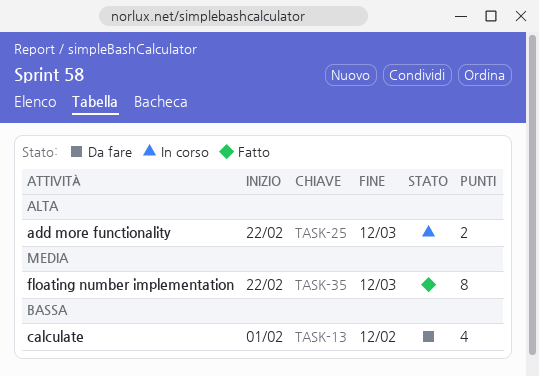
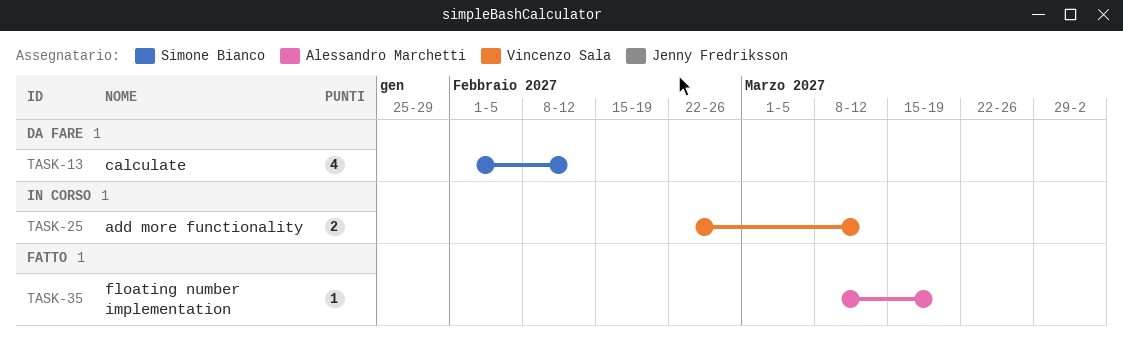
TASK-35, estimate: 8 -> 1
TASK-35, start: Feb 22 -> Mar 8
TASK-35, due: Mar 12 -> Mar 19

